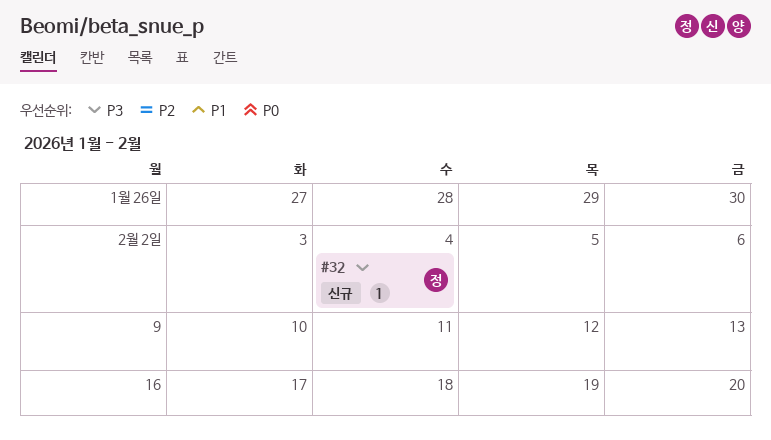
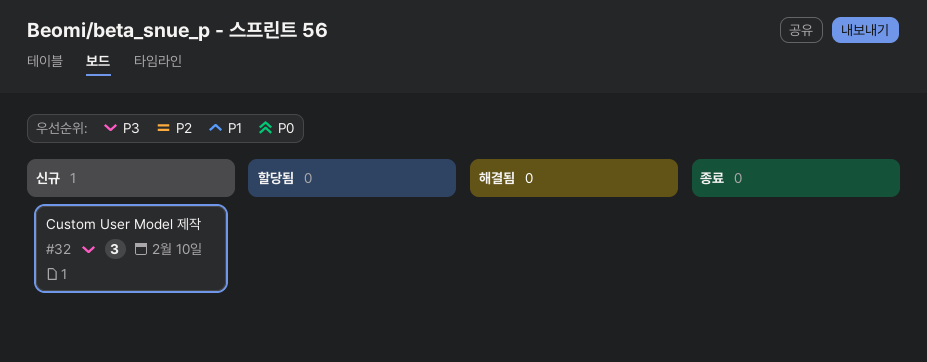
#32, estimate: 1 -> 3
#32, due: Feb 4 -> Feb 10

